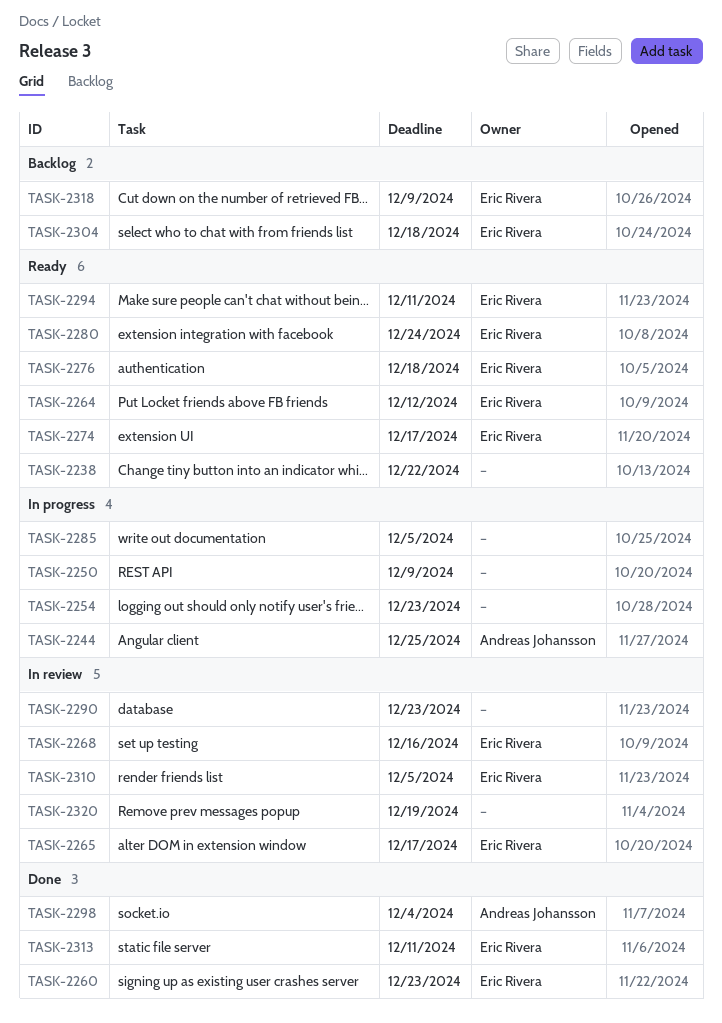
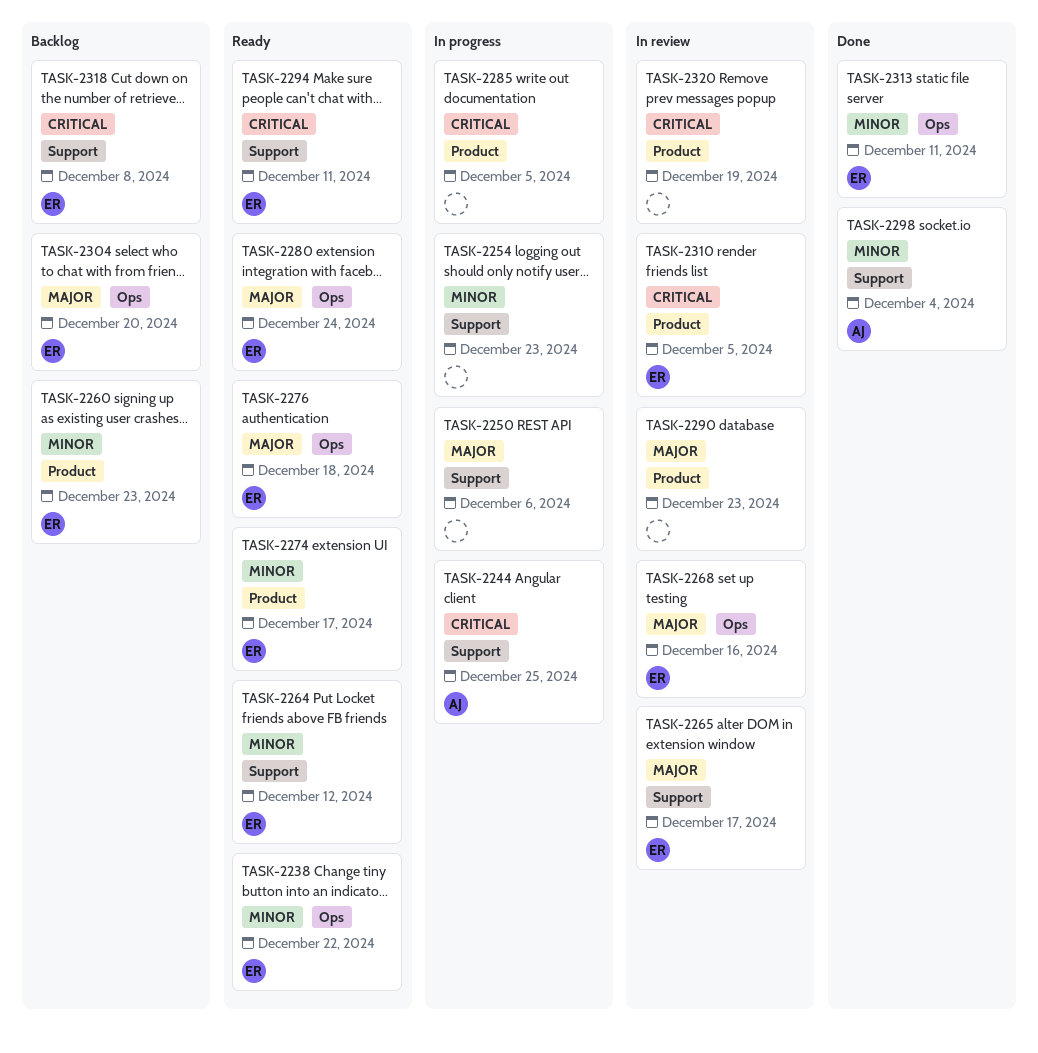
TASK-2238, owner: none -> Eric Rivera
TASK-2250, due: Dec 9 -> Dec 6
TASK-2260, status: Done -> Backlog
TASK-2304, due: Dec 18 -> Dec 20
TASK-2318, due: Dec 9 -> Dec 8

